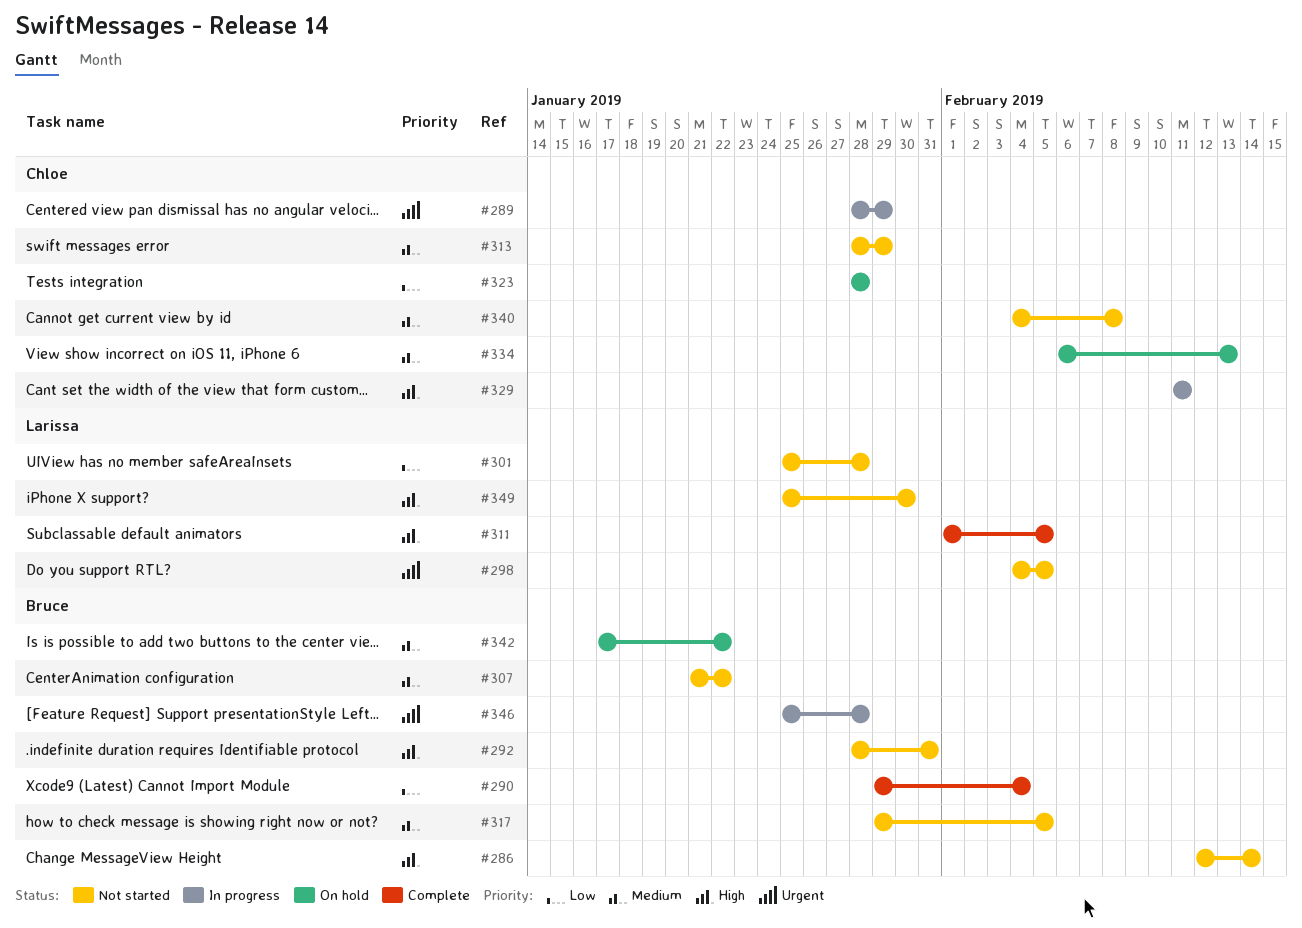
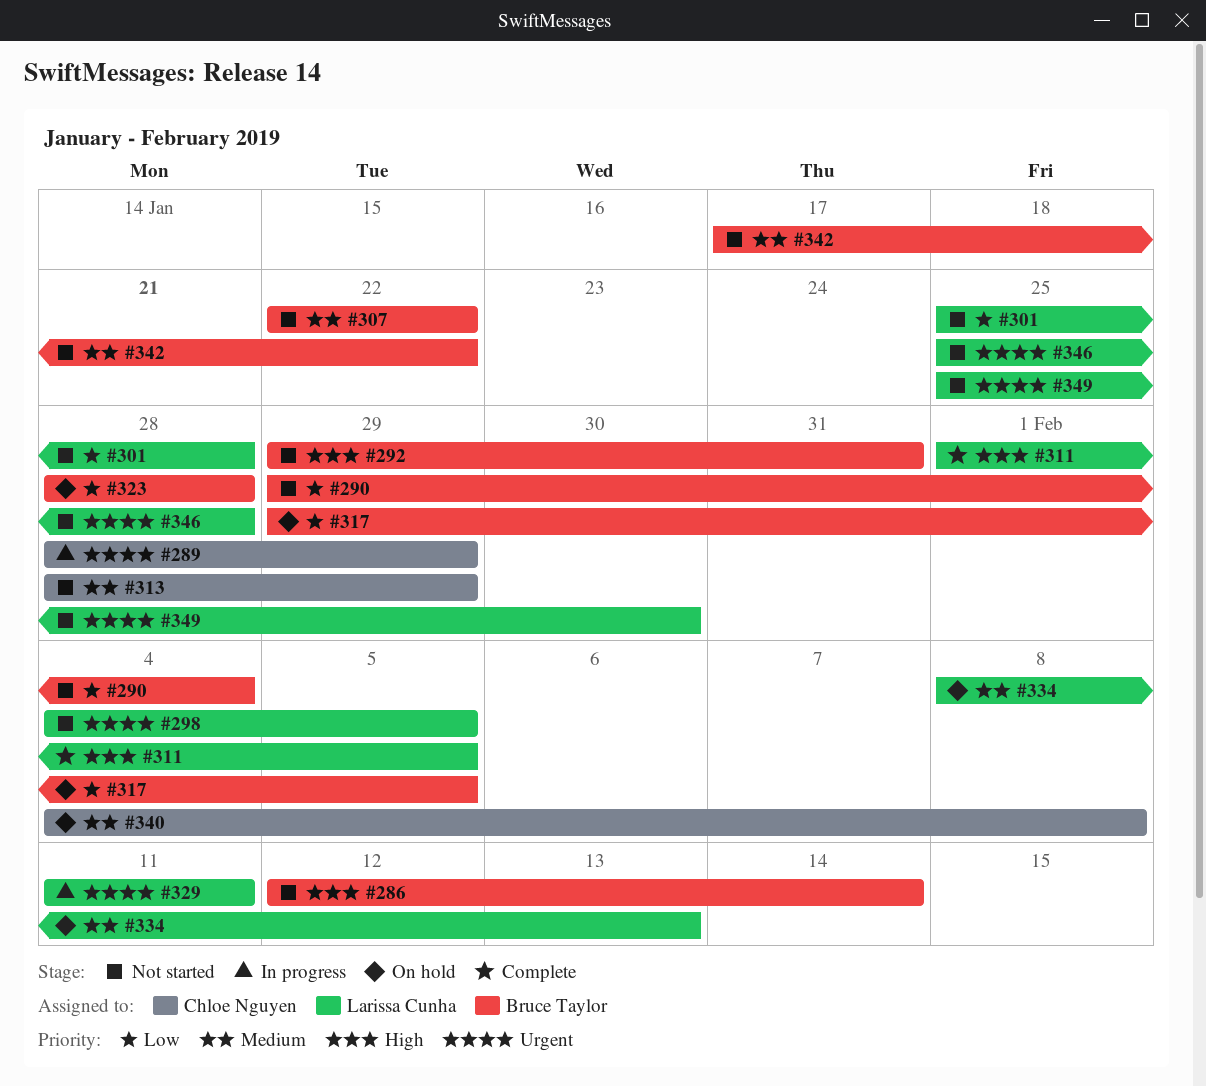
#290, status: Complete -> Not started
#292, start: Jan 28 -> Jan 29
#307, start: Jan 21 -> Jan 22
#317, status: Not started -> On hold
#317, priority: Medium -> Low
#323, owner: Chloe Nguyen -> Bruce Taylor
#329, owner: Chloe Nguyen -> Larissa Cunha
#329, priority: High -> Urgent
#334, owner: Chloe Nguyen -> Larissa Cunha
#334, start: Feb 6 -> Feb 8
#340, status: Not started -> On hold
#342, status: On hold -> Not started
#346, status: In progress -> Not started
#346, owner: Bruce Taylor -> Larissa Cunha
#349, priority: High -> Urgent

